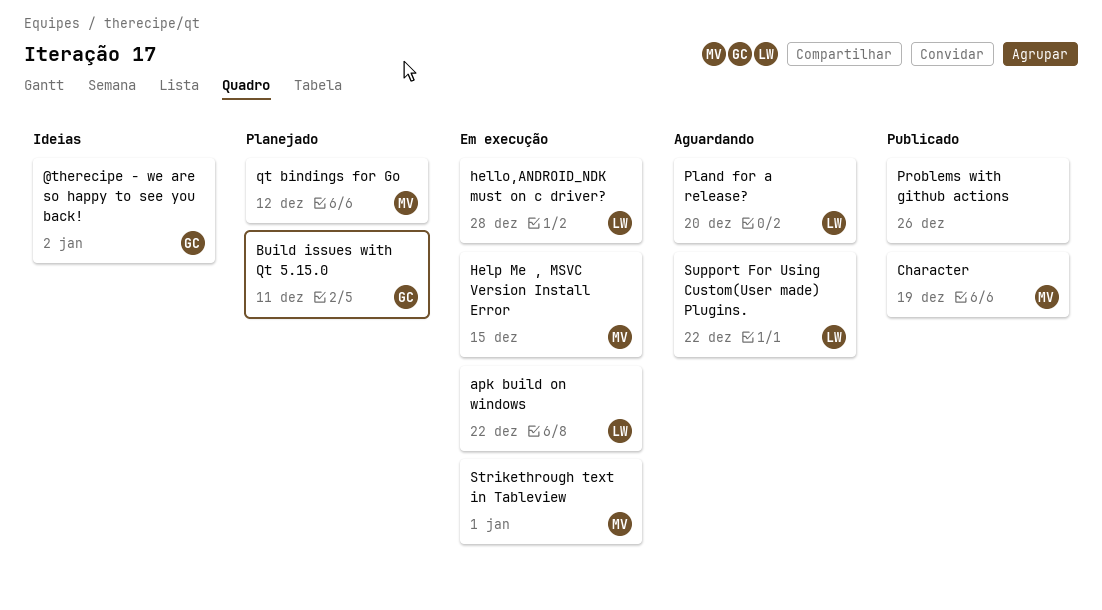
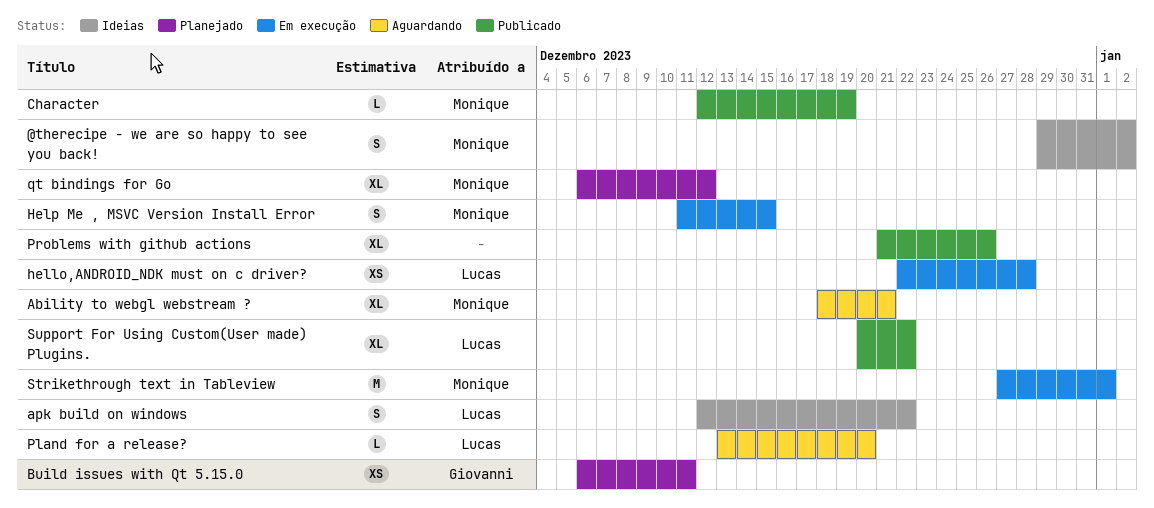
@therecipe - we are so happy to see you back!, owner: Giovanni -> Monique
Ability to webgl webstream ?: none -> present
apk build on windows, status: Em execução -> Ideias
Support For Using Custom(User made) Plugins., status: Aguardando -> Publicado

